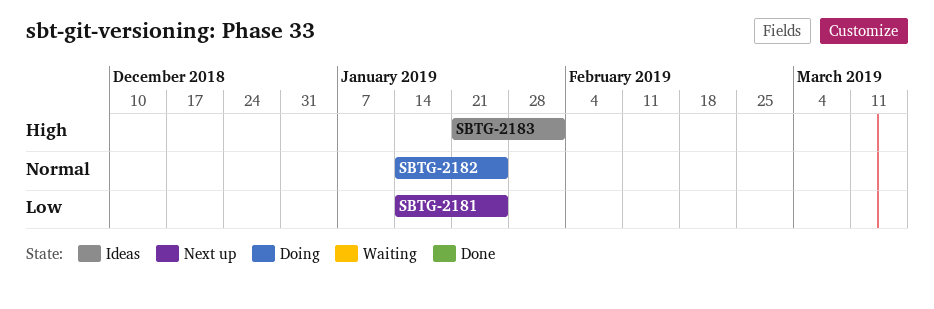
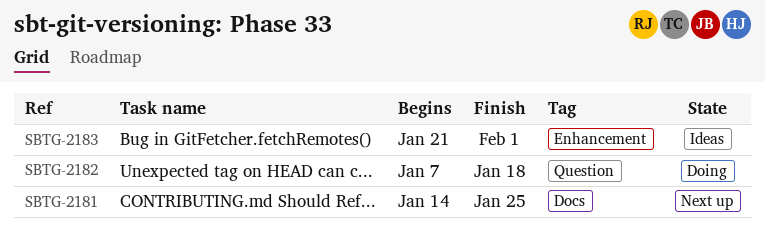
SBTG-2182, start: Jan 14 -> Jan 7
SBTG-2182, due: Jan 25 -> Jan 18

